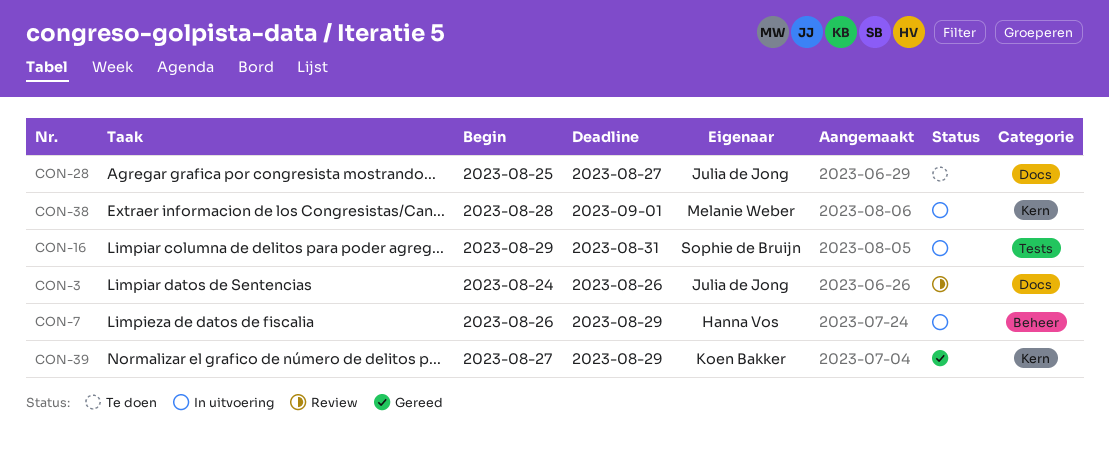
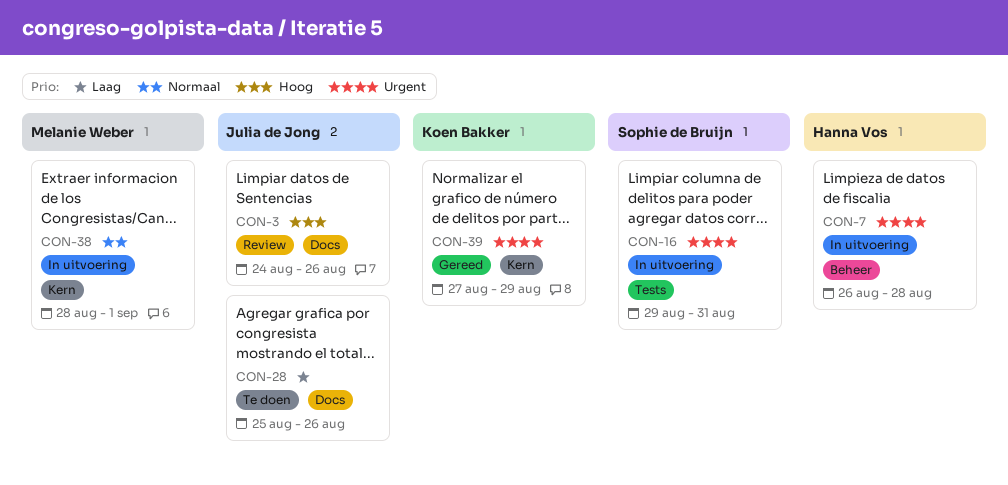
CON-7, due: Aug 29 -> Aug 28
CON-28, due: Aug 27 -> Aug 26

